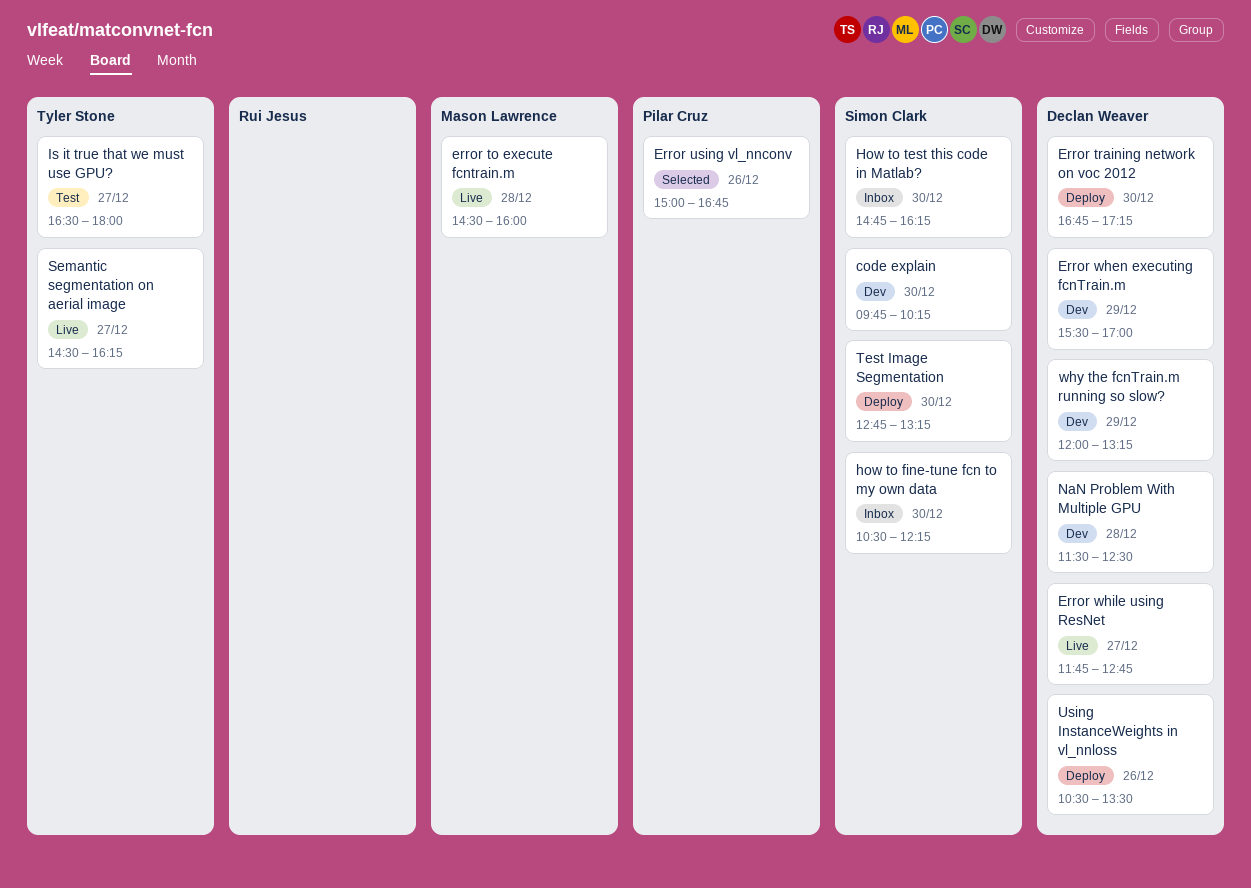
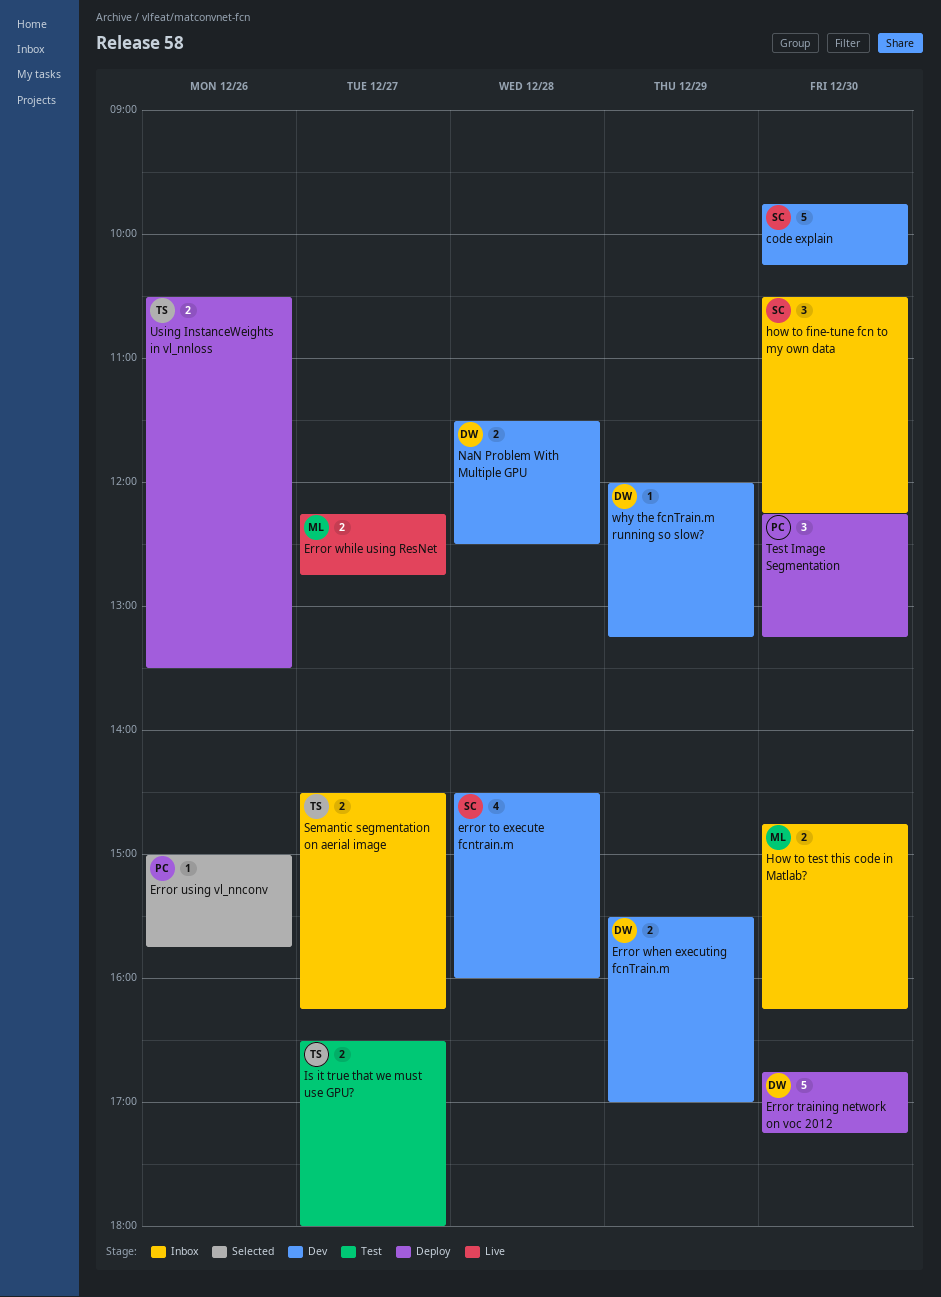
error to execute fcntrain.m, status: Live -> Dev
error to execute fcntrain.m, owner: Mason Lawrence -> Simon Clark
Error using vl_nnconv, ends: 16:45 -> 15:45
Error while using ResNet, owner: Declan Weaver -> Mason Lawrence
Error while using ResNet, begins: 11:45 -> 12:15
How to test this code in Matlab?, owner: Simon Clark -> Mason Lawrence
Semantic segmentation on aerial image, status: Live -> Inbox
Test Image Segmentation, owner: Simon Clark -> Pilar Cruz
Test Image Segmentation, begins: 12:45 -> 12:15
Using InstanceWeights in vl_nnloss, owner: Declan Weaver -> Tyler Stone

